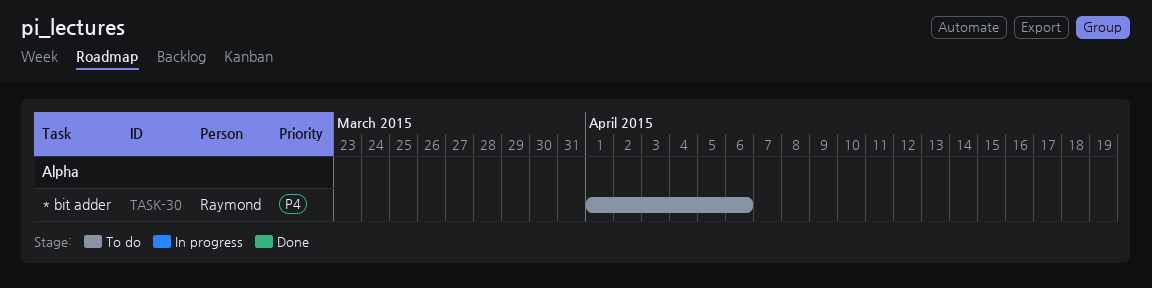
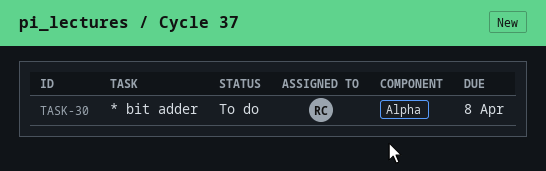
TASK-30, due: Apr 6 -> Apr 8

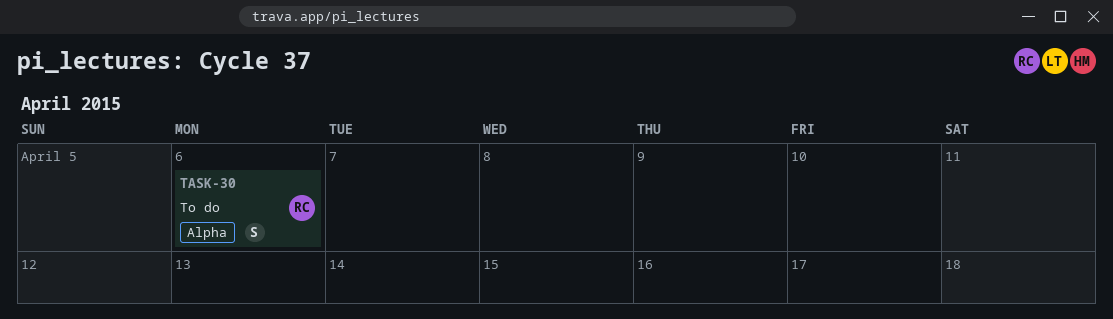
TASK-30, due: Apr 8 -> Apr 6

